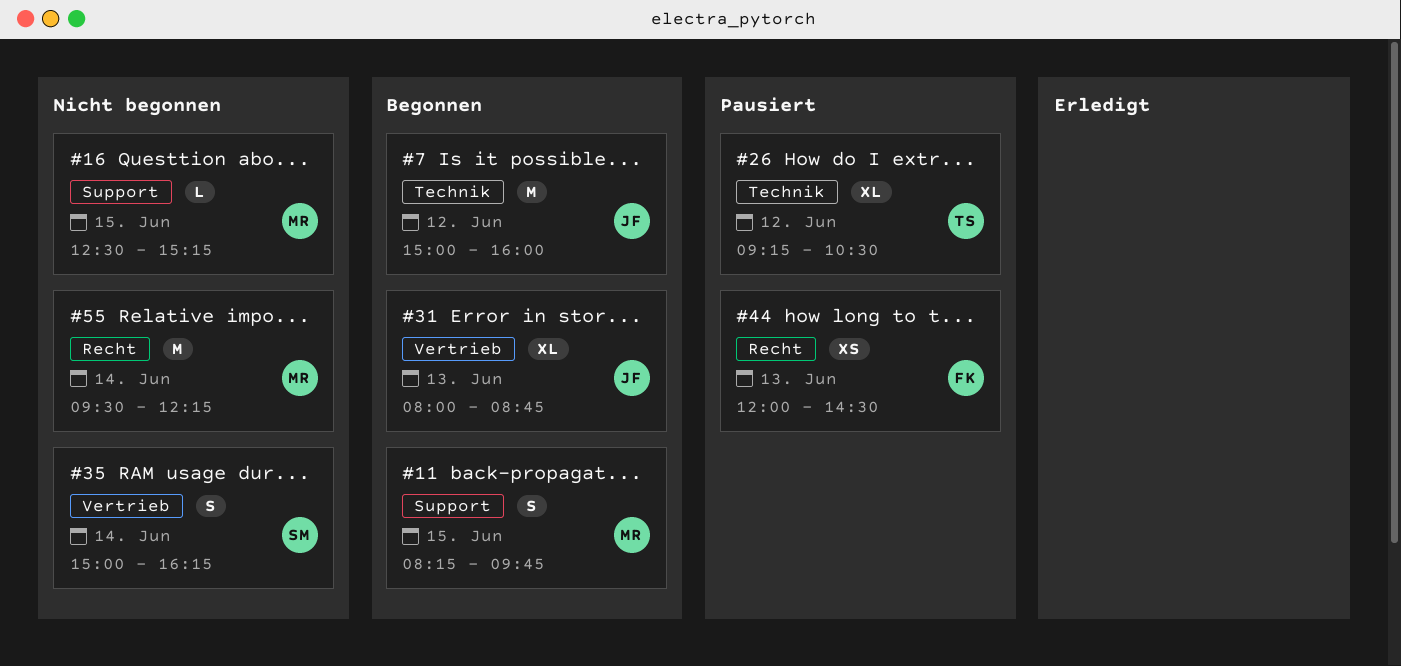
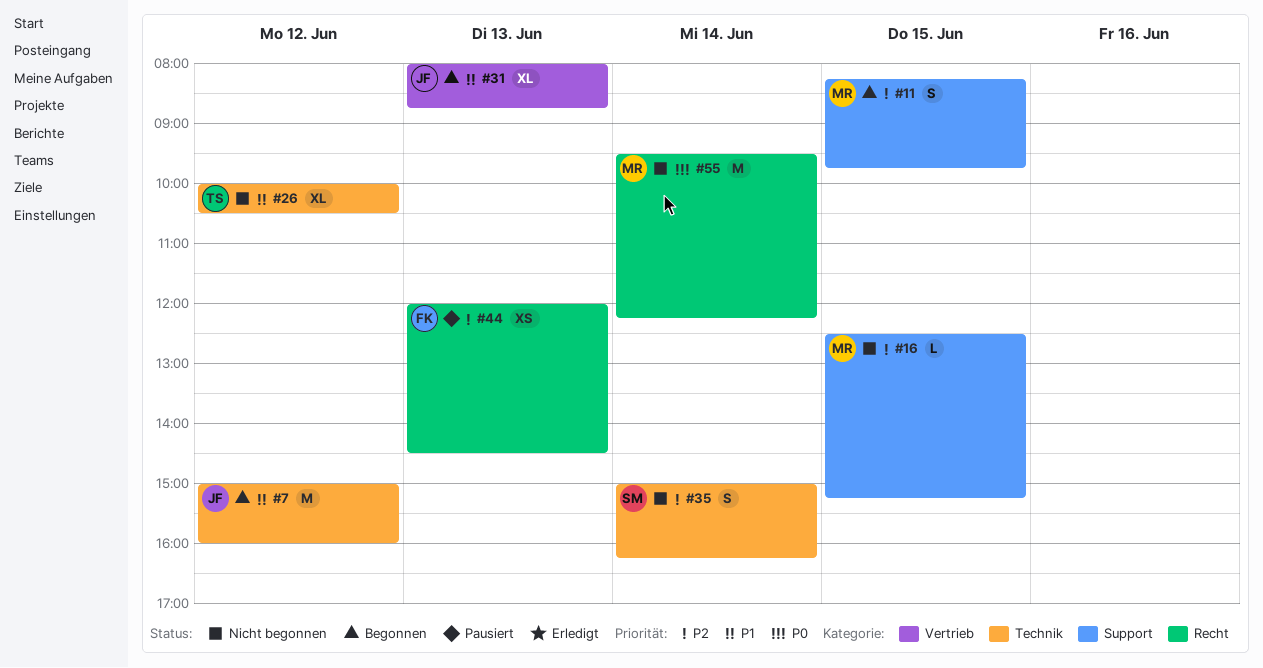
#26, status: Pausiert -> Nicht begonnen
#26, begins: 09:15 -> 10:00
#35, label: Vertrieb -> Technik

